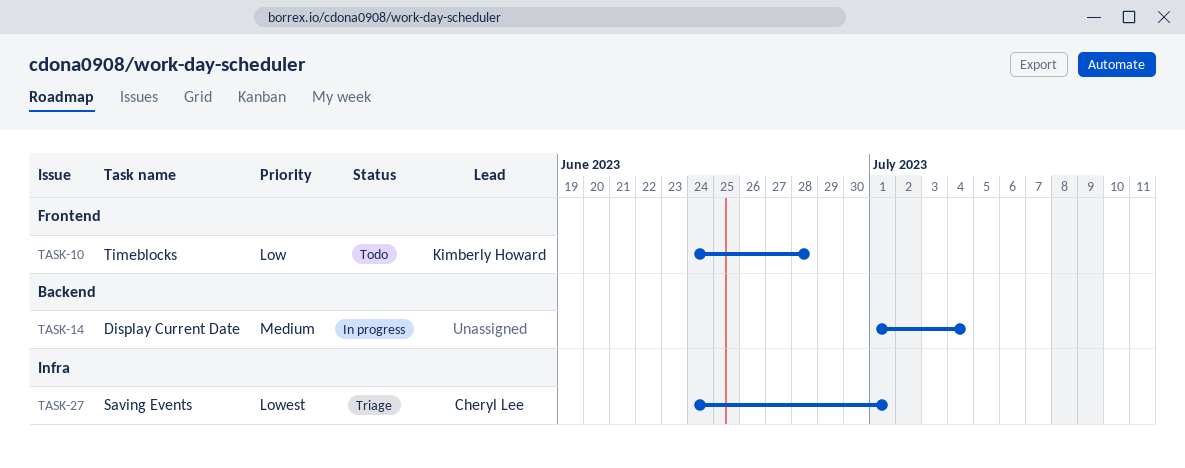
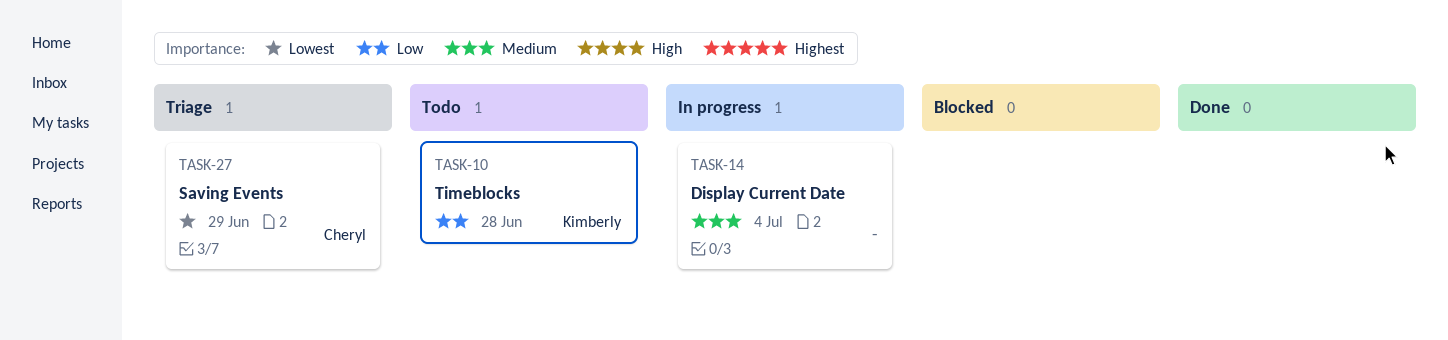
TASK-27, due: Jul 1 -> Jun 29

